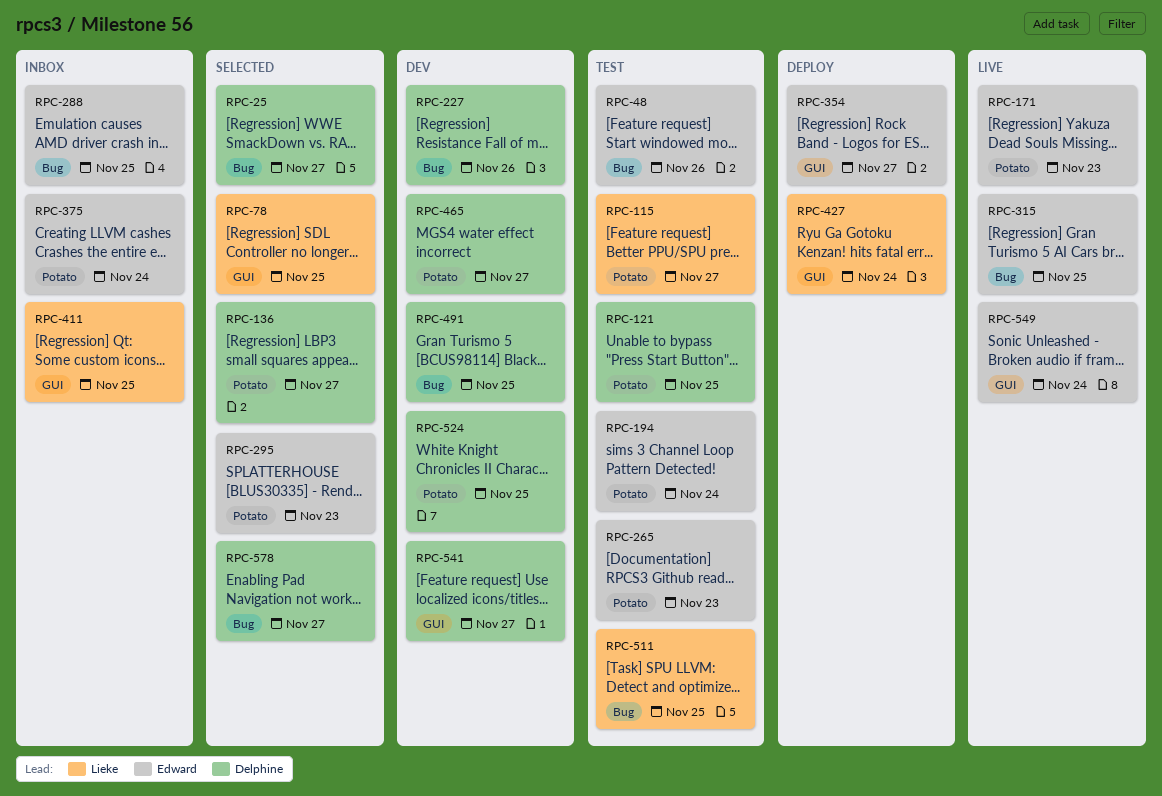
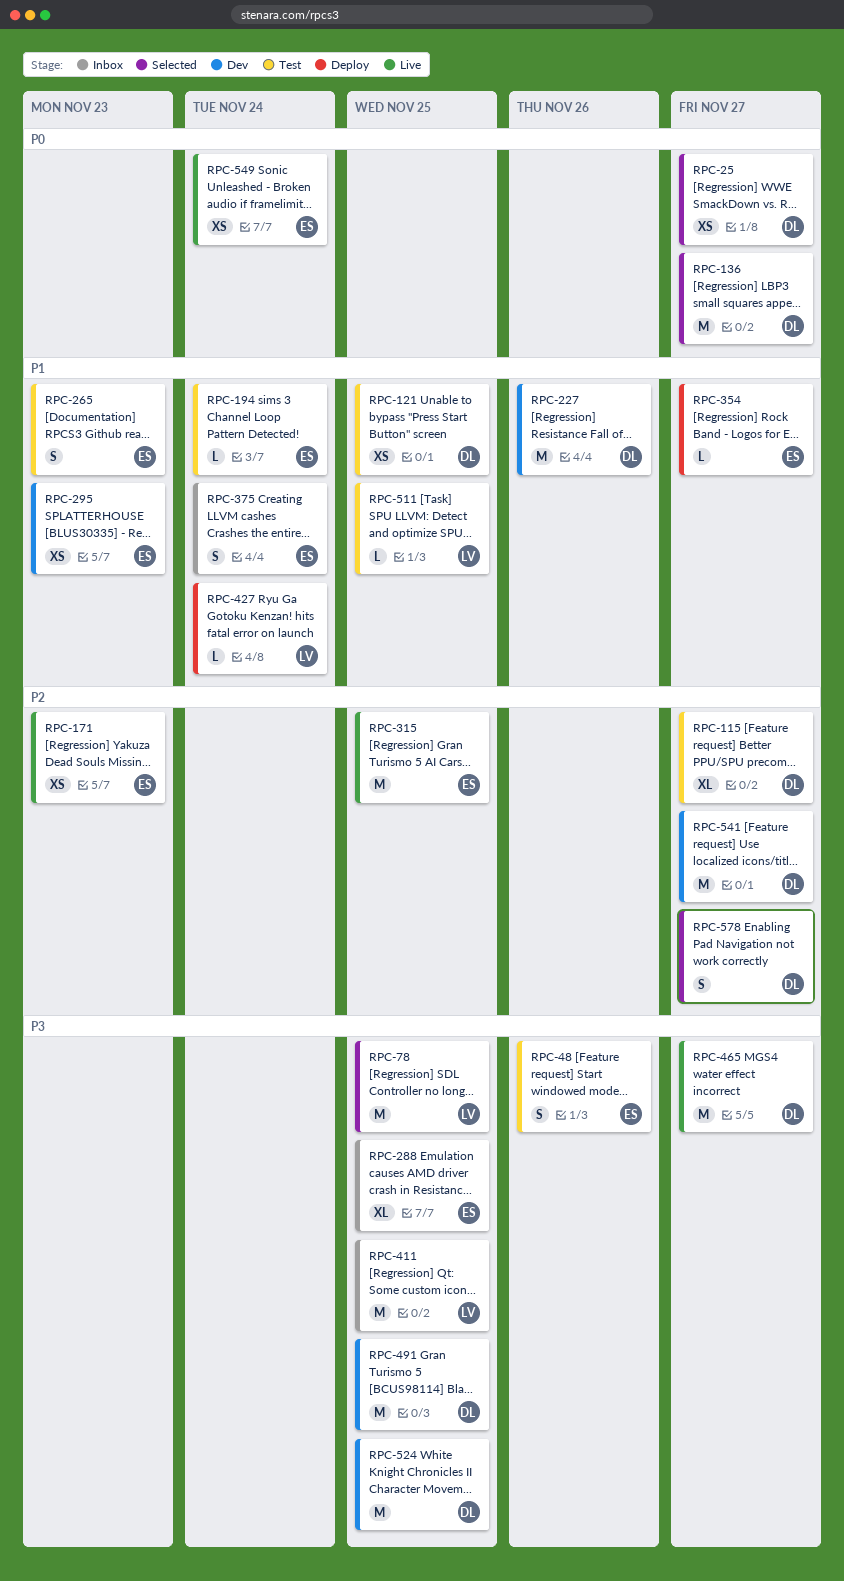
RPC-115, owner: Lieke -> Delphine
RPC-295, status: Selected -> Dev
RPC-465, status: Dev -> Live

